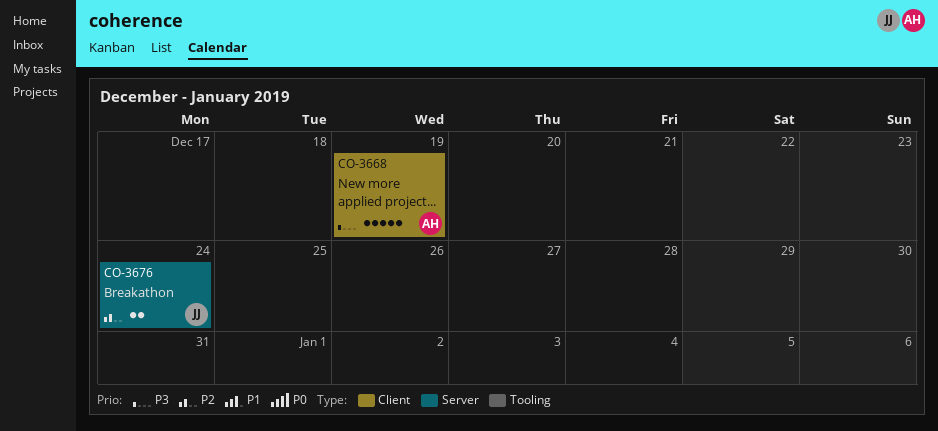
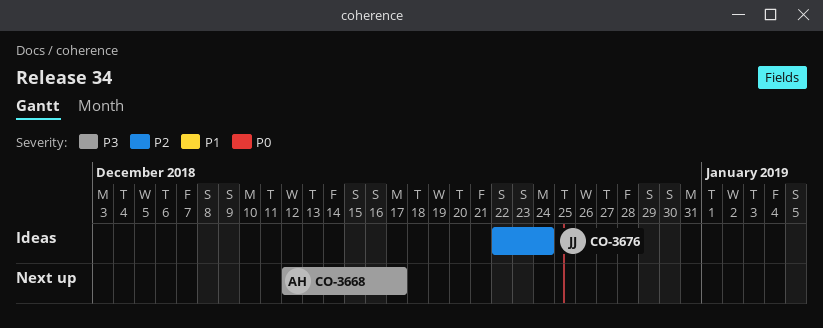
CO-3668, due: Dec 19 -> Dec 17

